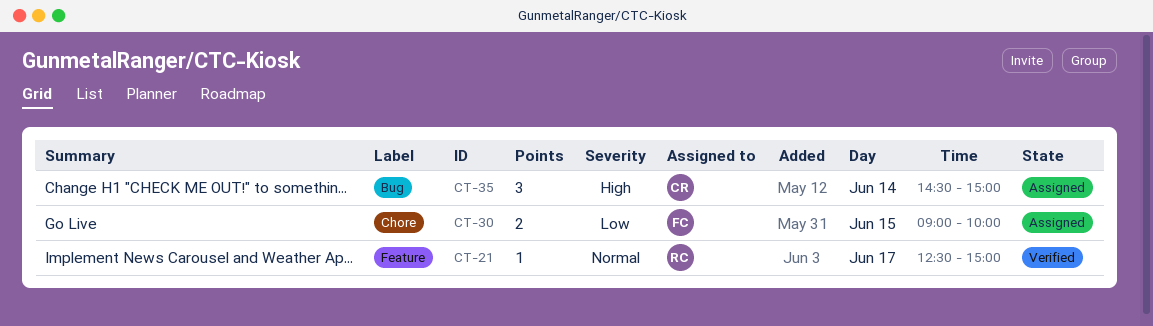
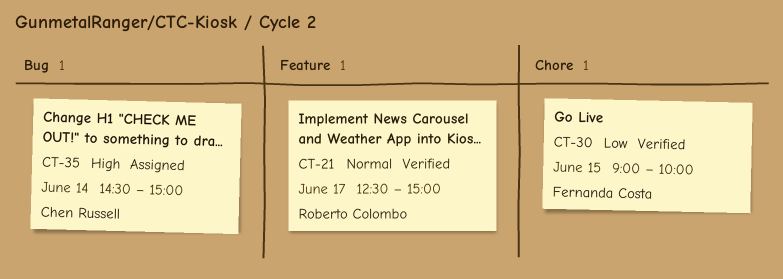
CT-30, status: Assigned -> Verified

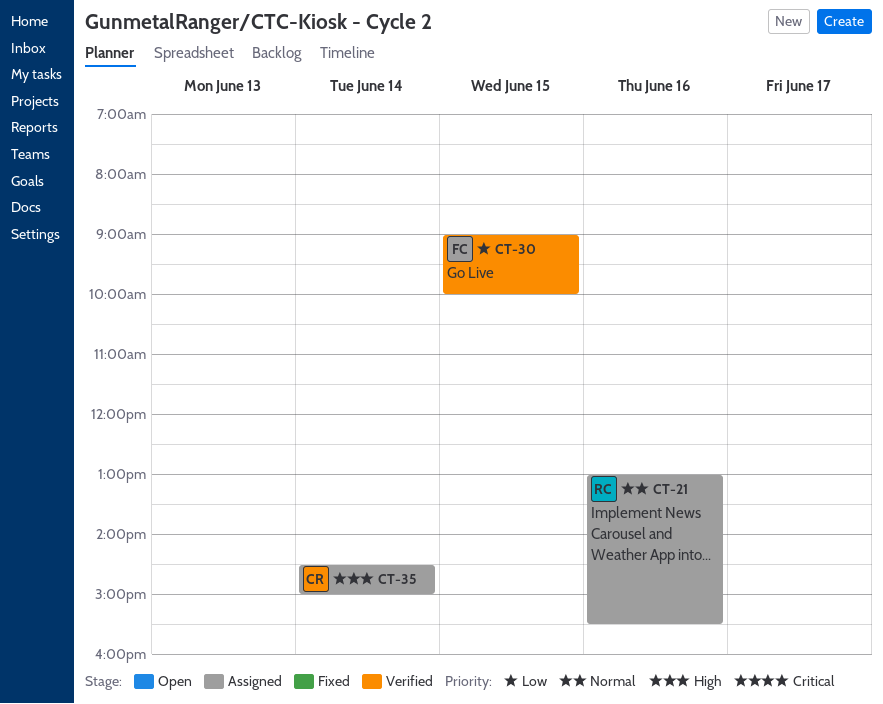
CT-21, status: Verified -> Assigned
CT-21, day: Jun 17 -> Jun 16
CT-21, begins: 12:30 -> 13:00
CT-21, ends: 15:00 -> 15:30

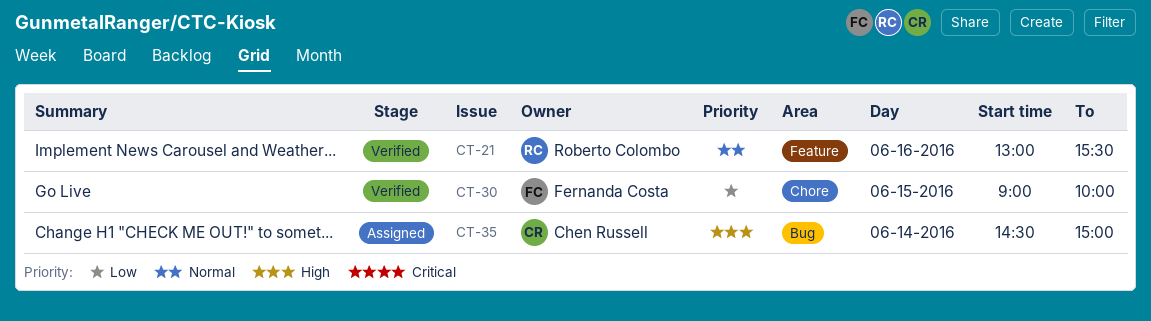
CT-21, status: Assigned -> Verified

